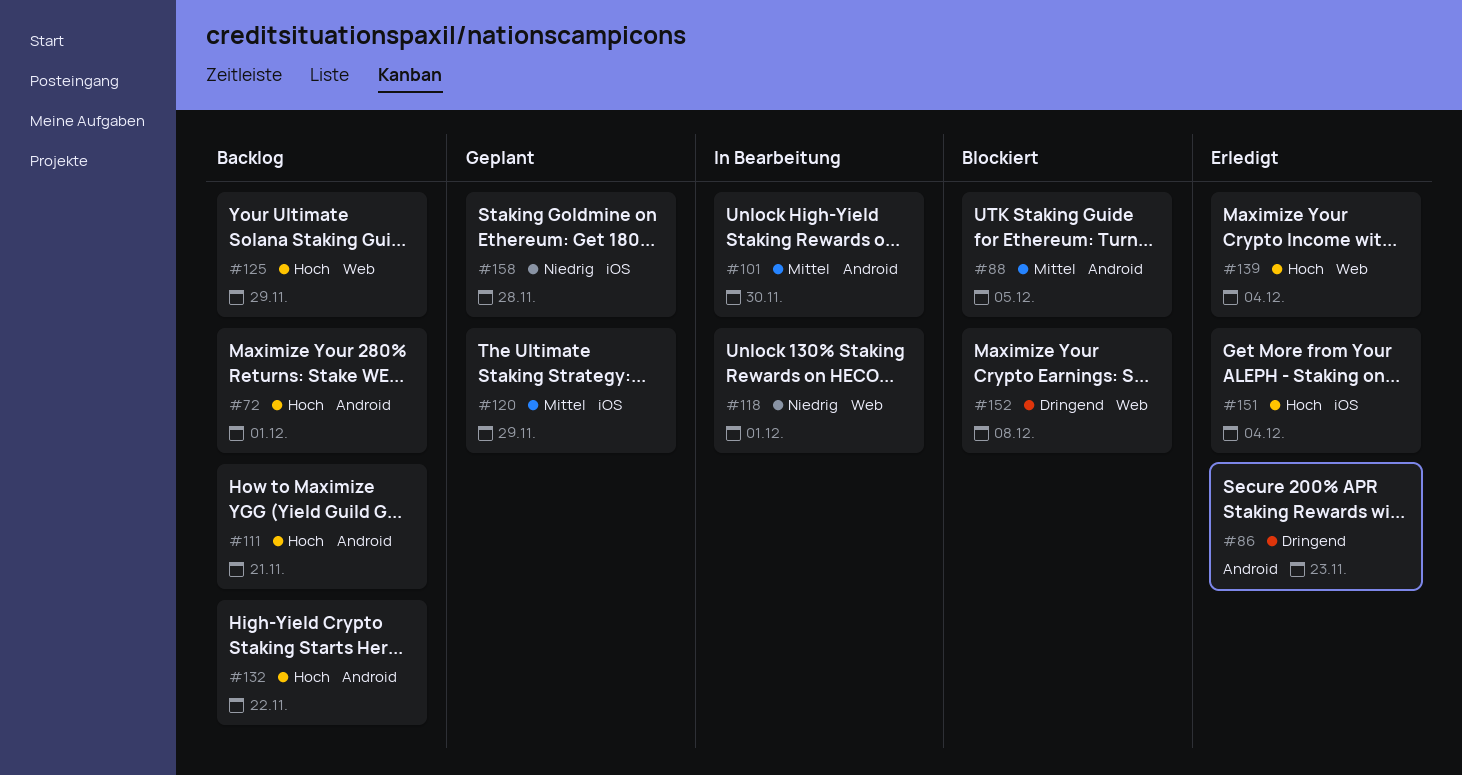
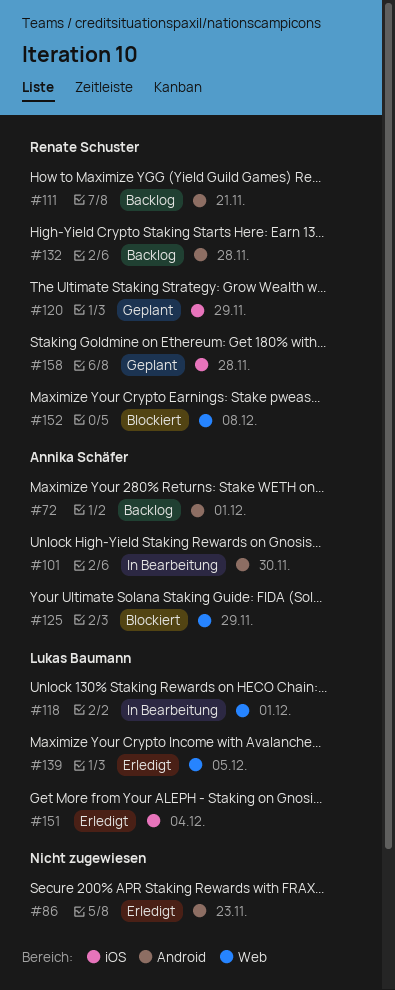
#88: present -> none
#125, status: Backlog -> Blockiert
#132, due: Nov 22 -> Nov 28
#139, due: Dec 4 -> Dec 5

